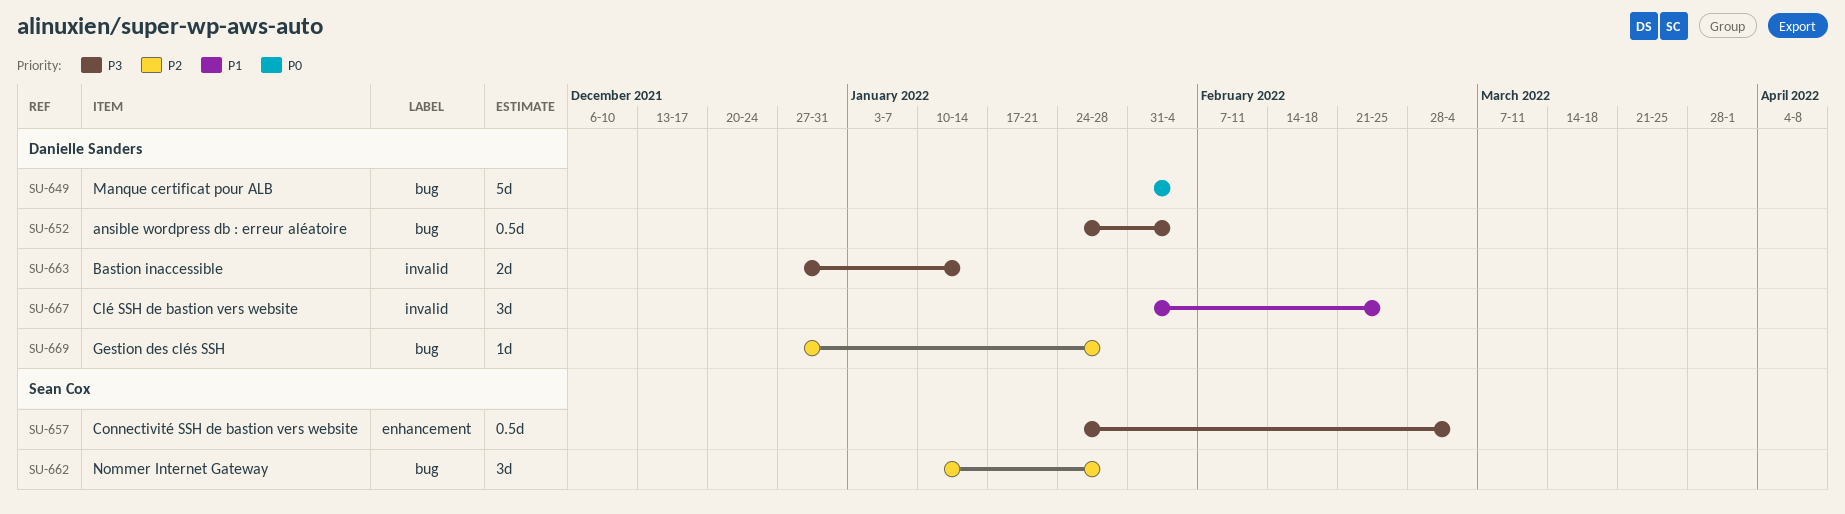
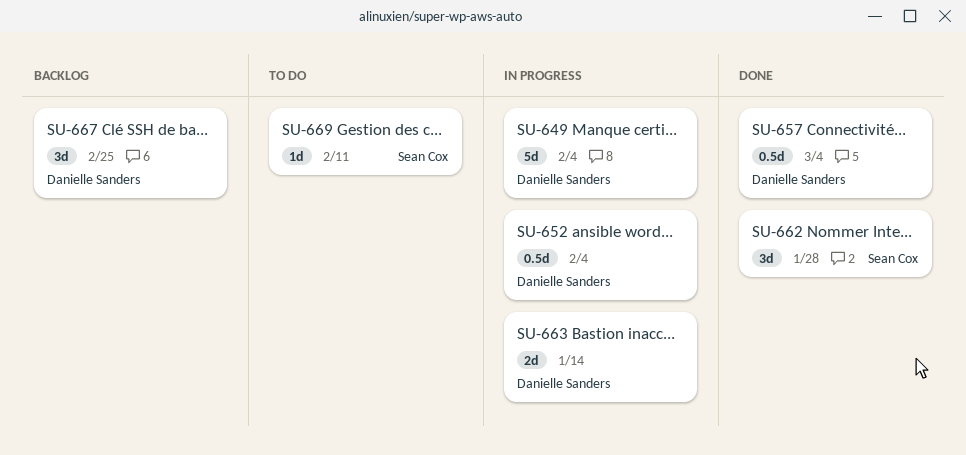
SU-657, owner: Sean Cox -> Danielle Sanders
SU-669, owner: Danielle Sanders -> Sean Cox
SU-669, due: Jan 28 -> Feb 11

